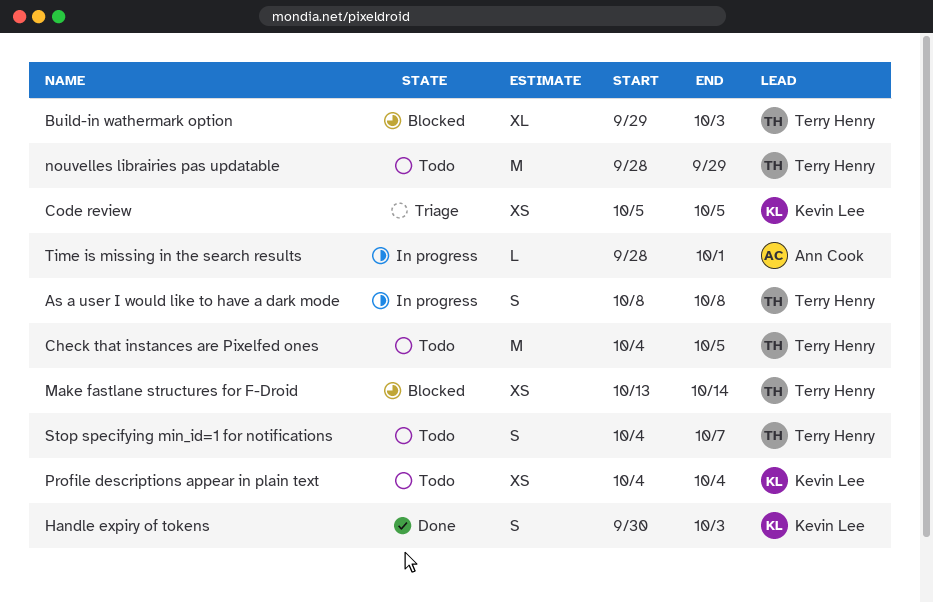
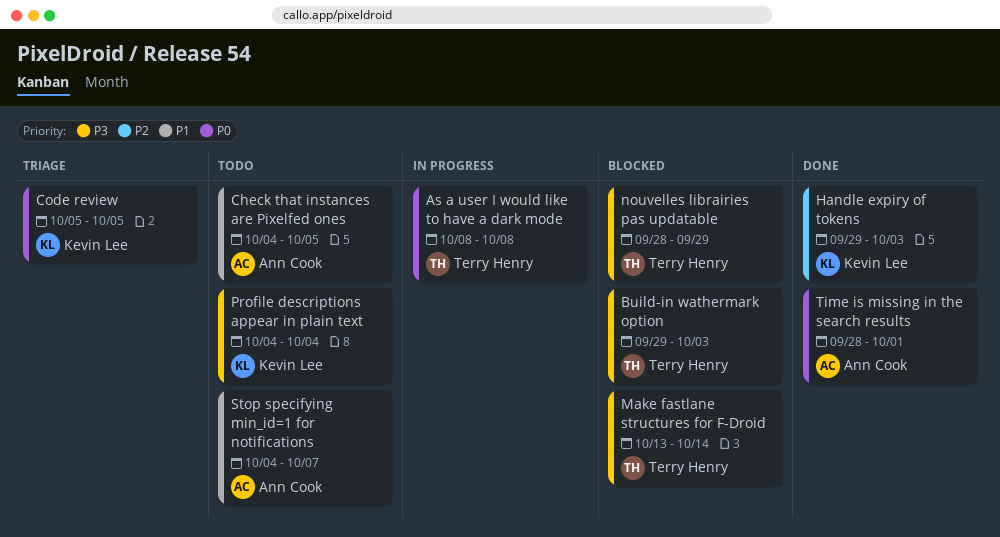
Check that instances are Pixelfed ones, owner: Terry Henry -> Ann Cook
Handle expiry of tokens, start: Sep 30 -> Sep 29
nouvelles librairies pas updatable, status: Todo -> Blocked
Stop specifying min_id=1 for notifications, owner: Terry Henry -> Ann Cook
Time is missing in the search results, status: In progress -> Done

